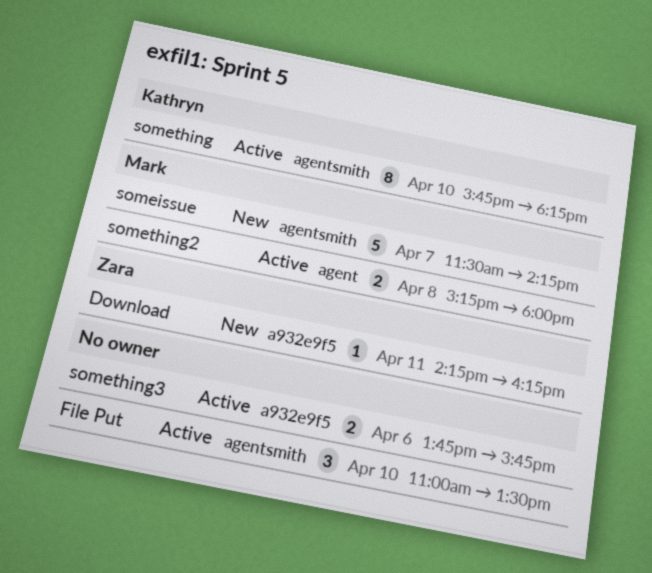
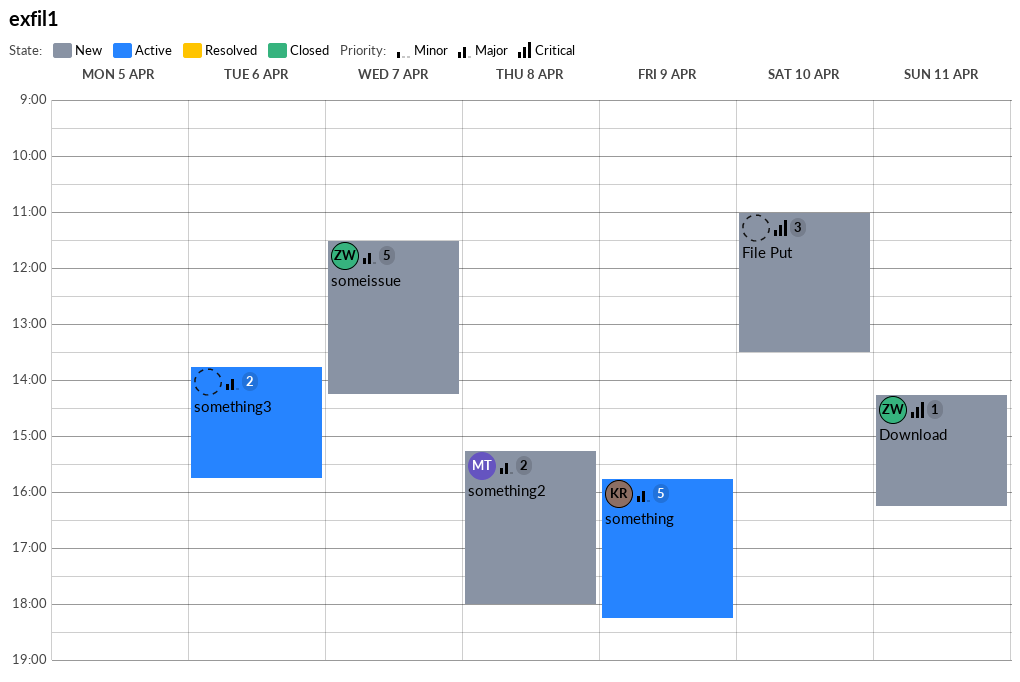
File Put, status: Active -> New
someissue, owner: Mark -> Zara
something, estimate: 8 -> 5
something, day: Apr 10 -> Apr 9
something2, status: Active -> New

